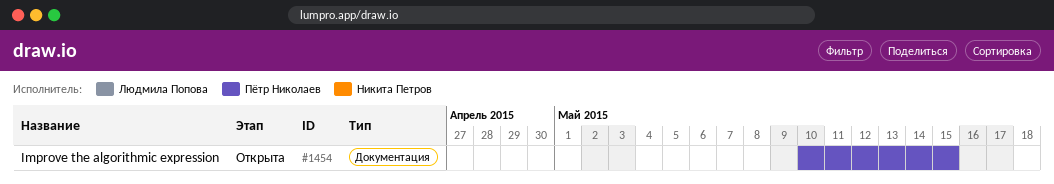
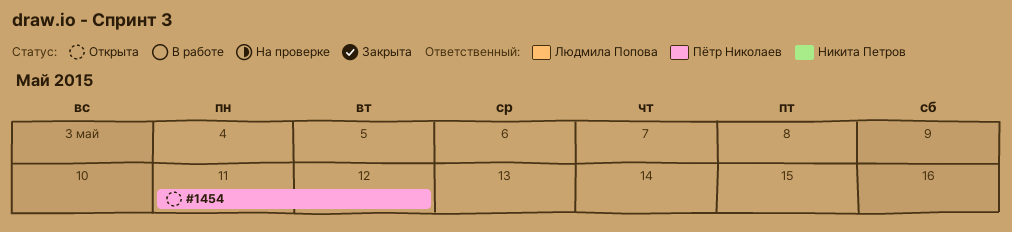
#1454, start: May 10 -> May 11
#1454, due: May 15 -> May 12

